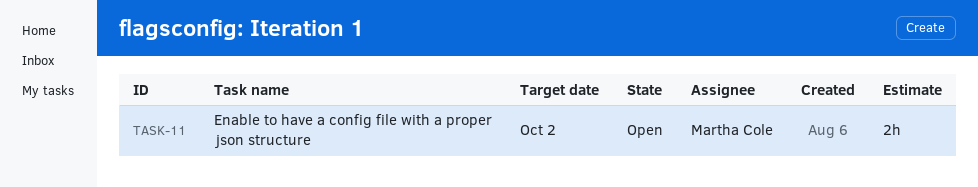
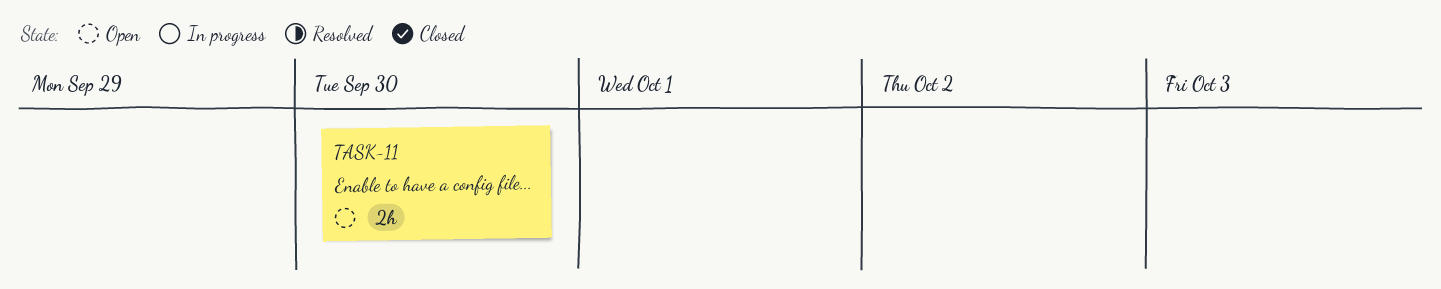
TASK-11, due: Oct 2 -> Sep 30

